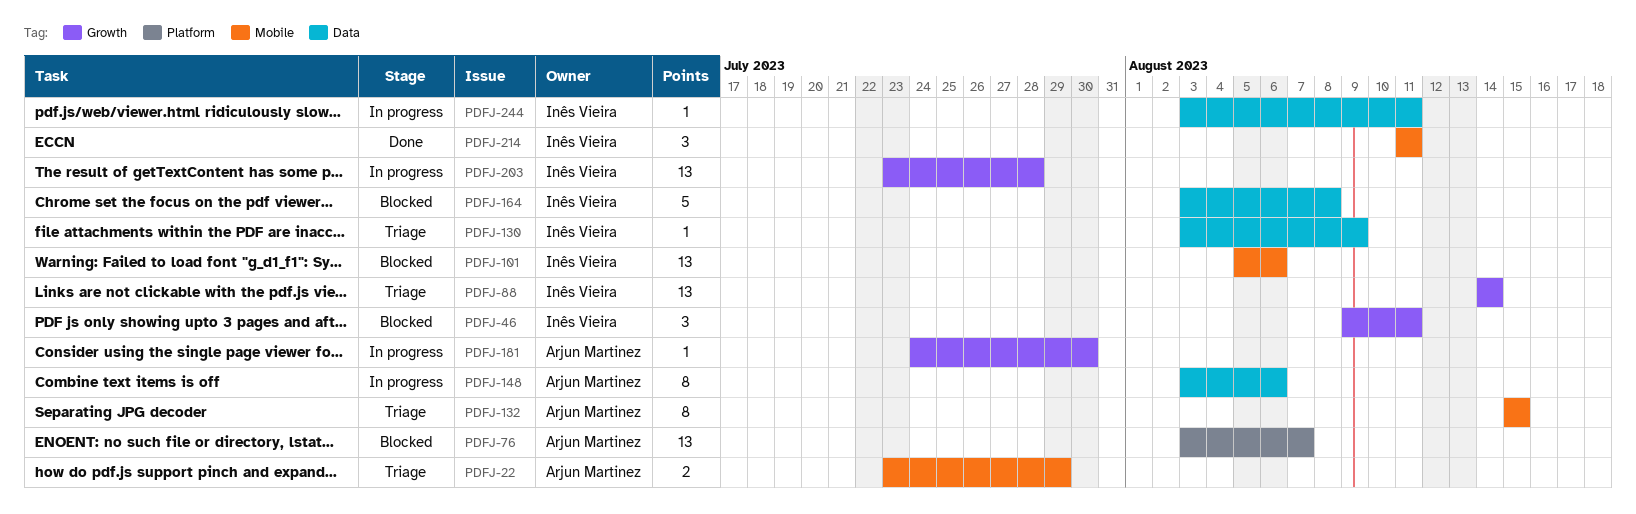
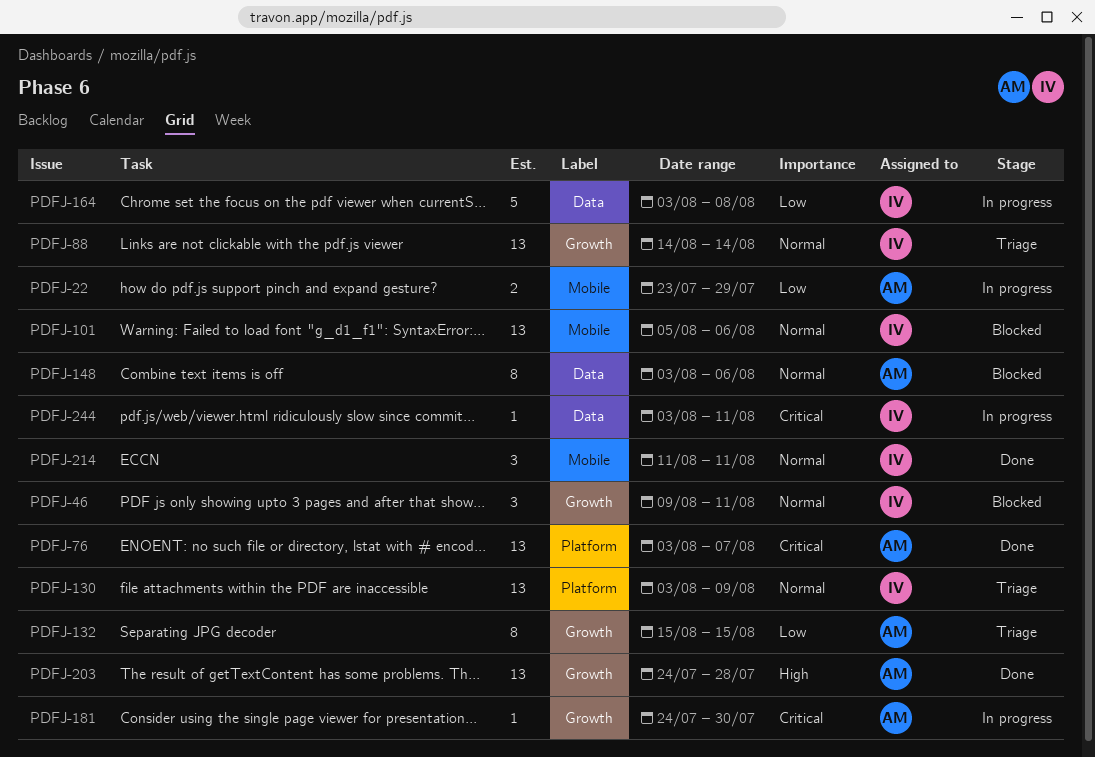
PDFJ-22, status: Triage -> In progress
PDFJ-76, status: Blocked -> Done
PDFJ-130, label: Data -> Platform
PDFJ-130, estimate: 1 -> 13
PDFJ-132, label: Mobile -> Growth
PDFJ-148, status: In progress -> Blocked
PDFJ-164, status: Blocked -> In progress
PDFJ-203, status: In progress -> Done
PDFJ-203, owner: Inês Vieira -> Arjun Martinez
PDFJ-203, start: Jul 23 -> Jul 24

